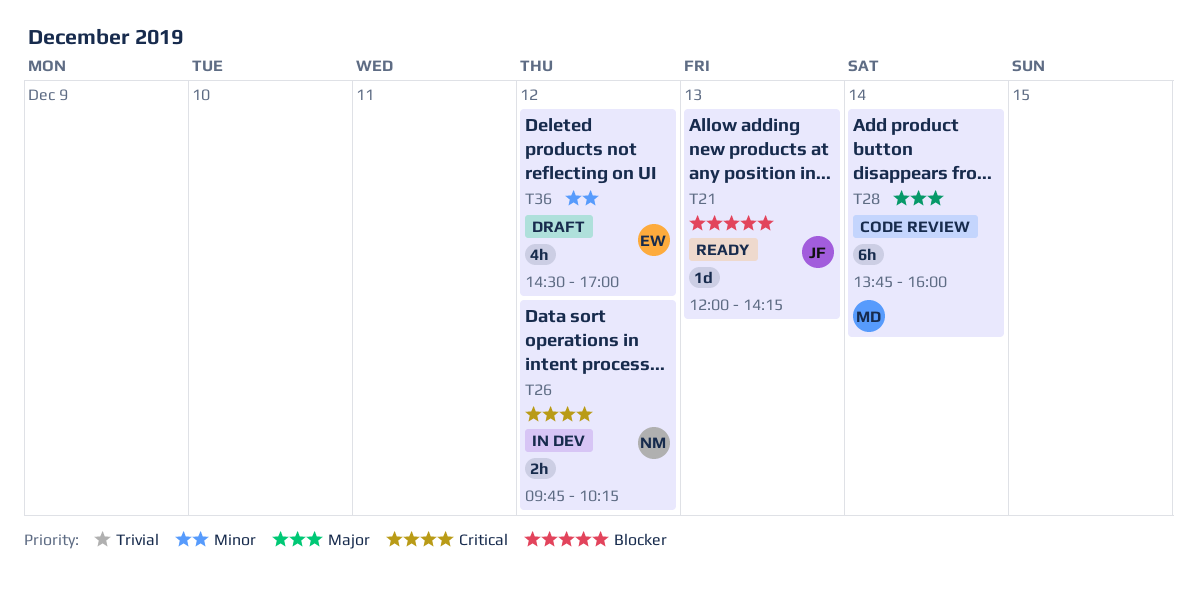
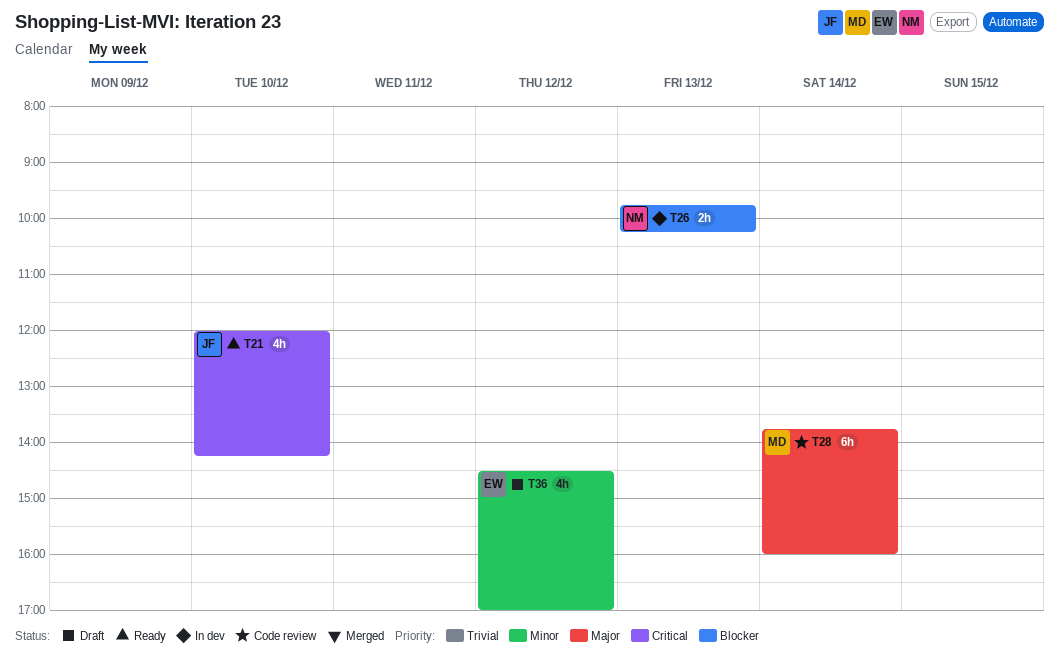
T21, priority: Blocker -> Critical
T21, estimate: 1d -> 4h
T21, day: Dec 13 -> Dec 10
T26, priority: Critical -> Blocker
T26, day: Dec 12 -> Dec 13

